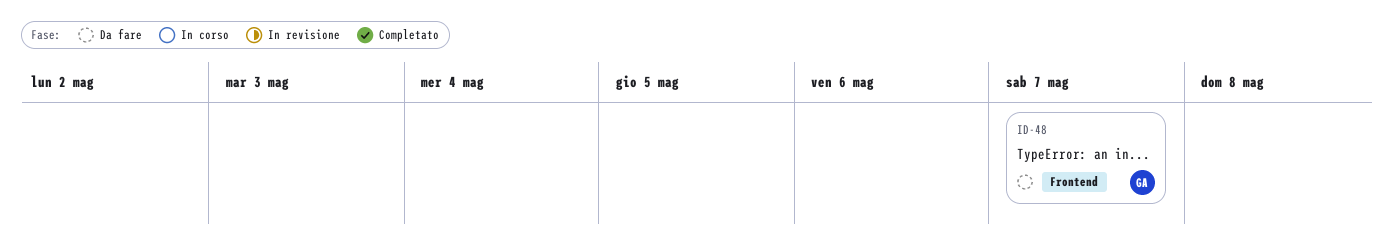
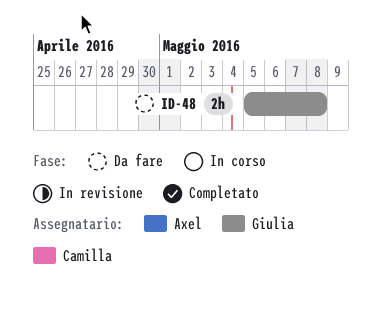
ID-48, due: May 7 -> May 8

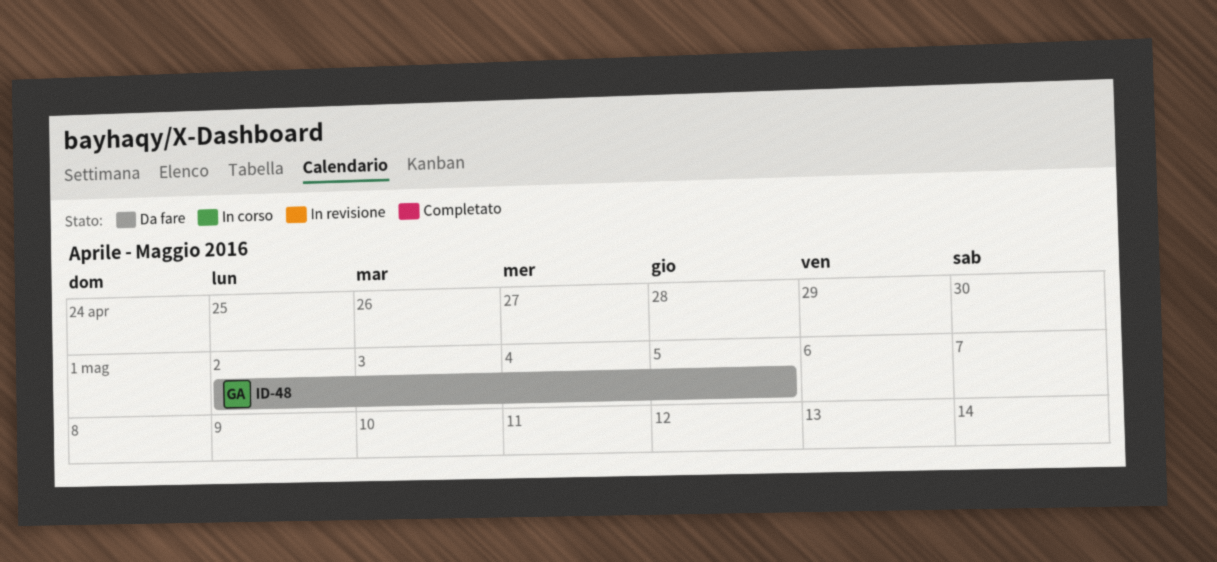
ID-48, start: May 5 -> May 2
ID-48, due: May 8 -> May 5

